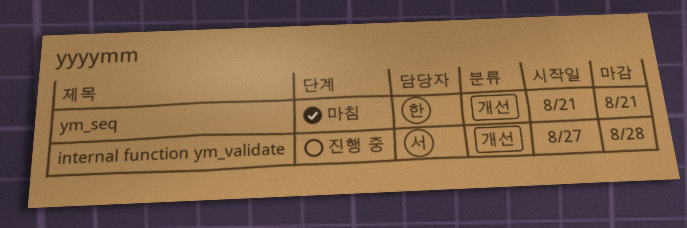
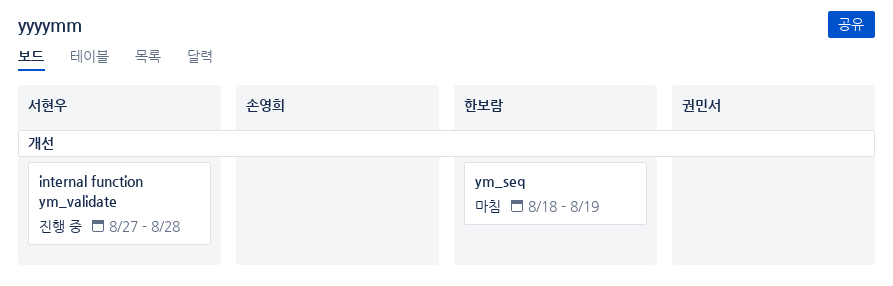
ym_seq, start: Aug 21 -> Aug 18
ym_seq, due: Aug 21 -> Aug 19

